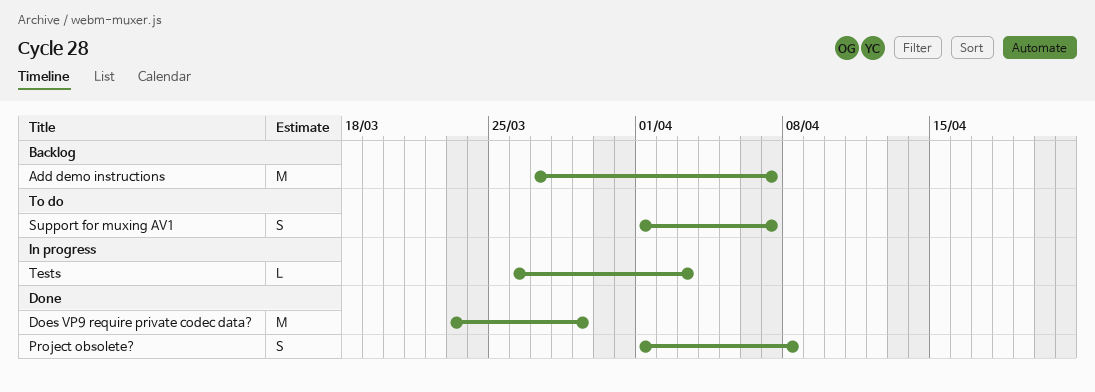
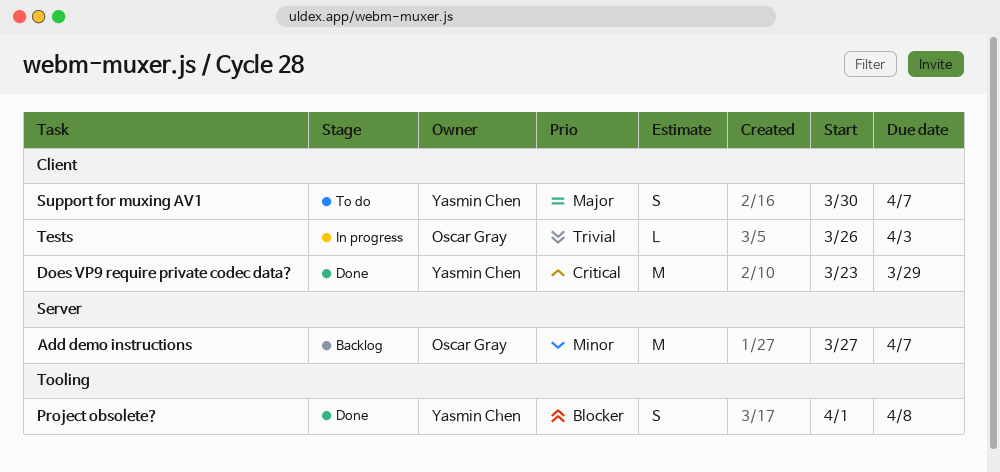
Support for muxing AV1, start: Apr 1 -> Mar 30

